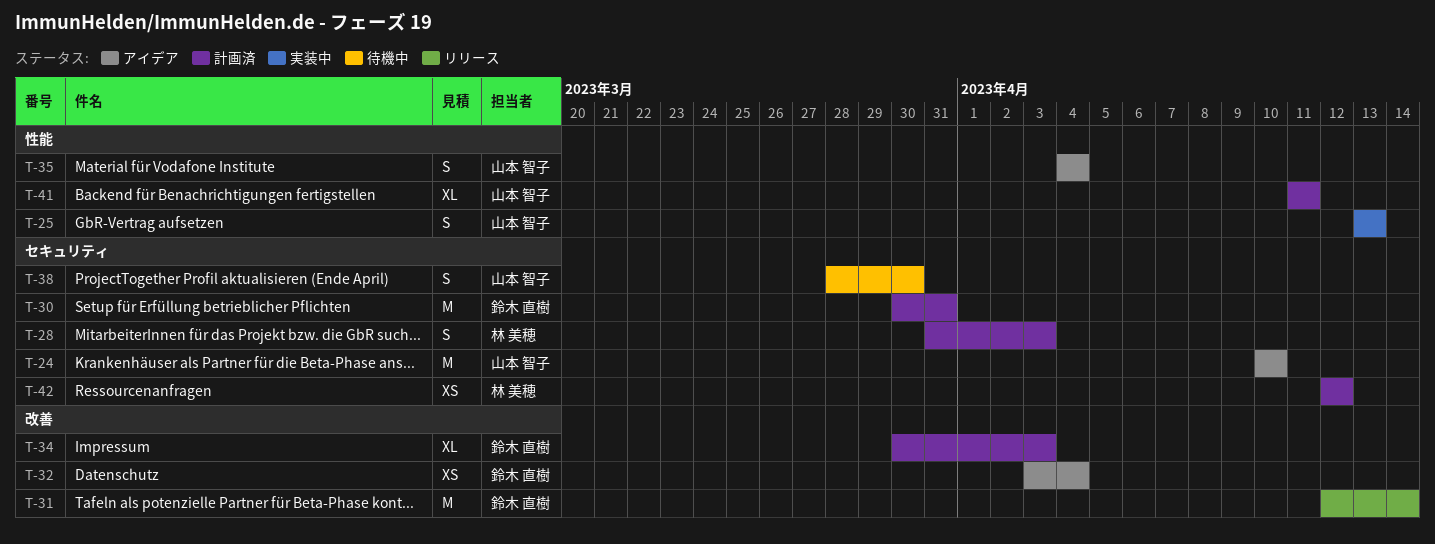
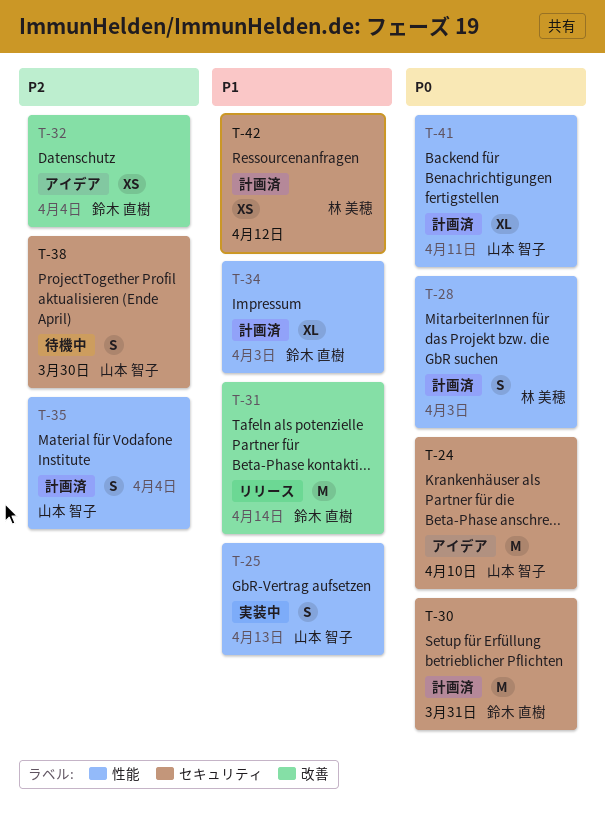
T-28, label: セキュリティ -> 性能
T-34, label: 改善 -> 性能
T-35, status: アイデア -> 計画済

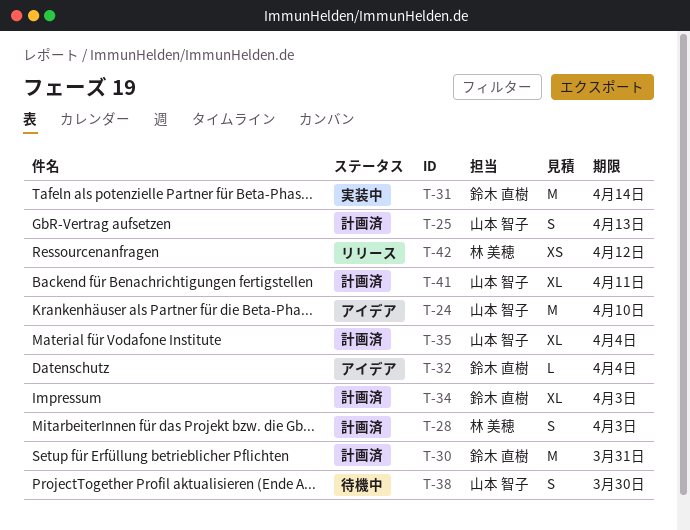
T-25, status: 実装中 -> 計画済
T-31, status: リリース -> 実装中
T-32, estimate: XS -> L
T-35, estimate: S -> XL
T-42, status: 計画済 -> リリース

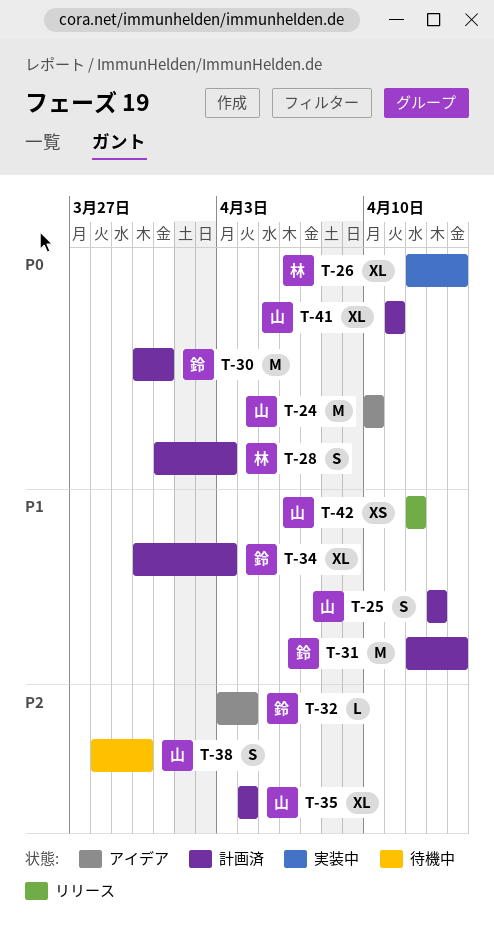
T-26: none -> present
T-31, status: 実装中 -> 計画済
T-42, owner: 林 美穂 -> 山本 智子

